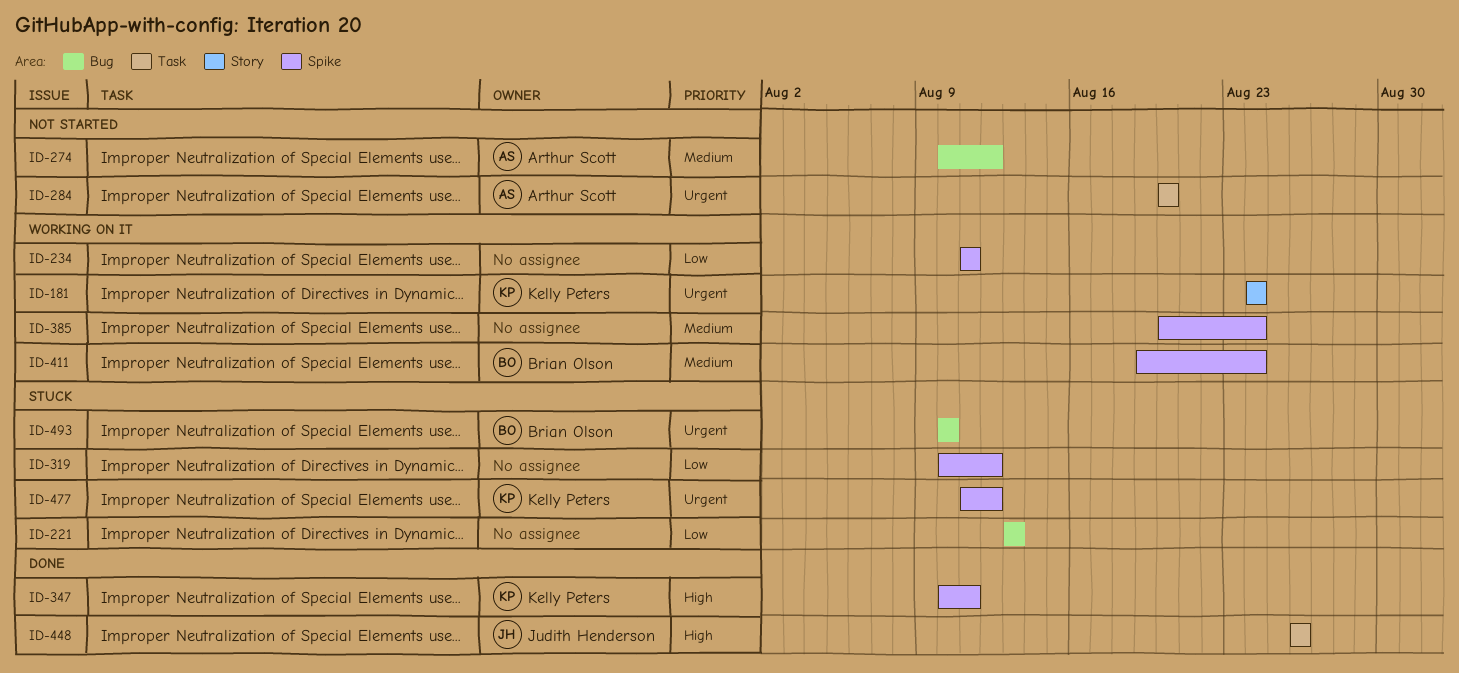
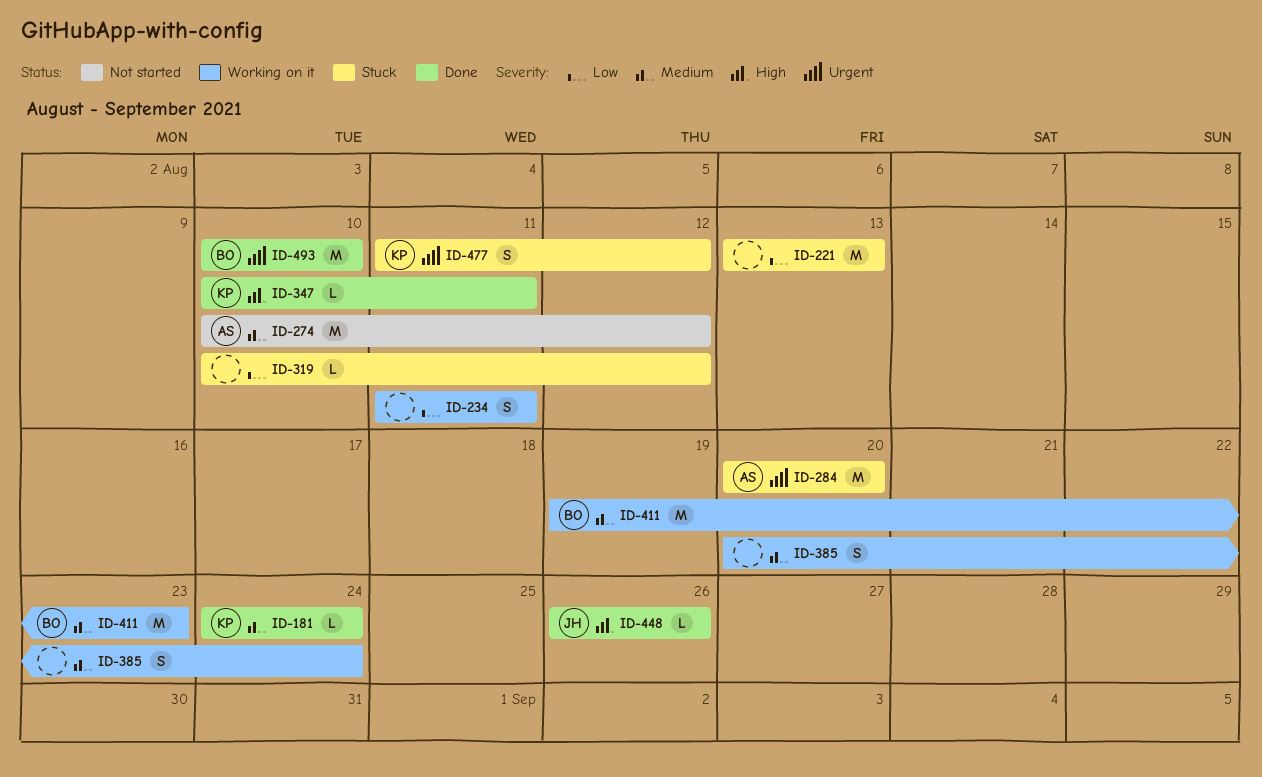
ID-181, status: Working on it -> Done
ID-181, priority: Urgent -> Medium
ID-284, status: Not started -> Stuck
ID-411, due: Aug 24 -> Aug 23
ID-493, status: Stuck -> Done

